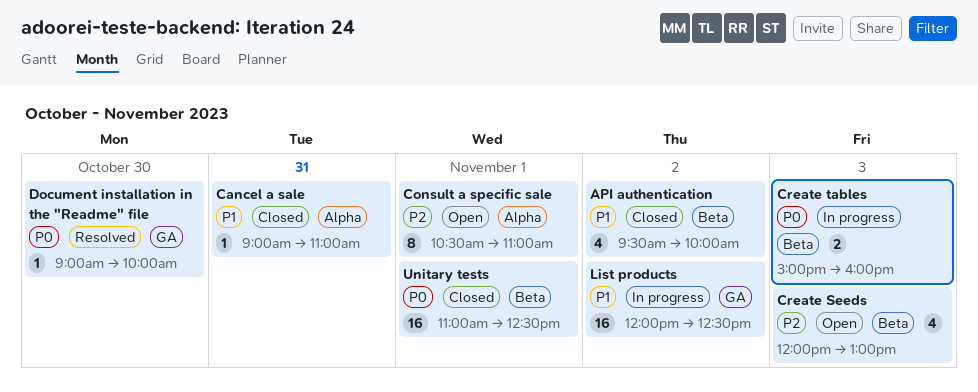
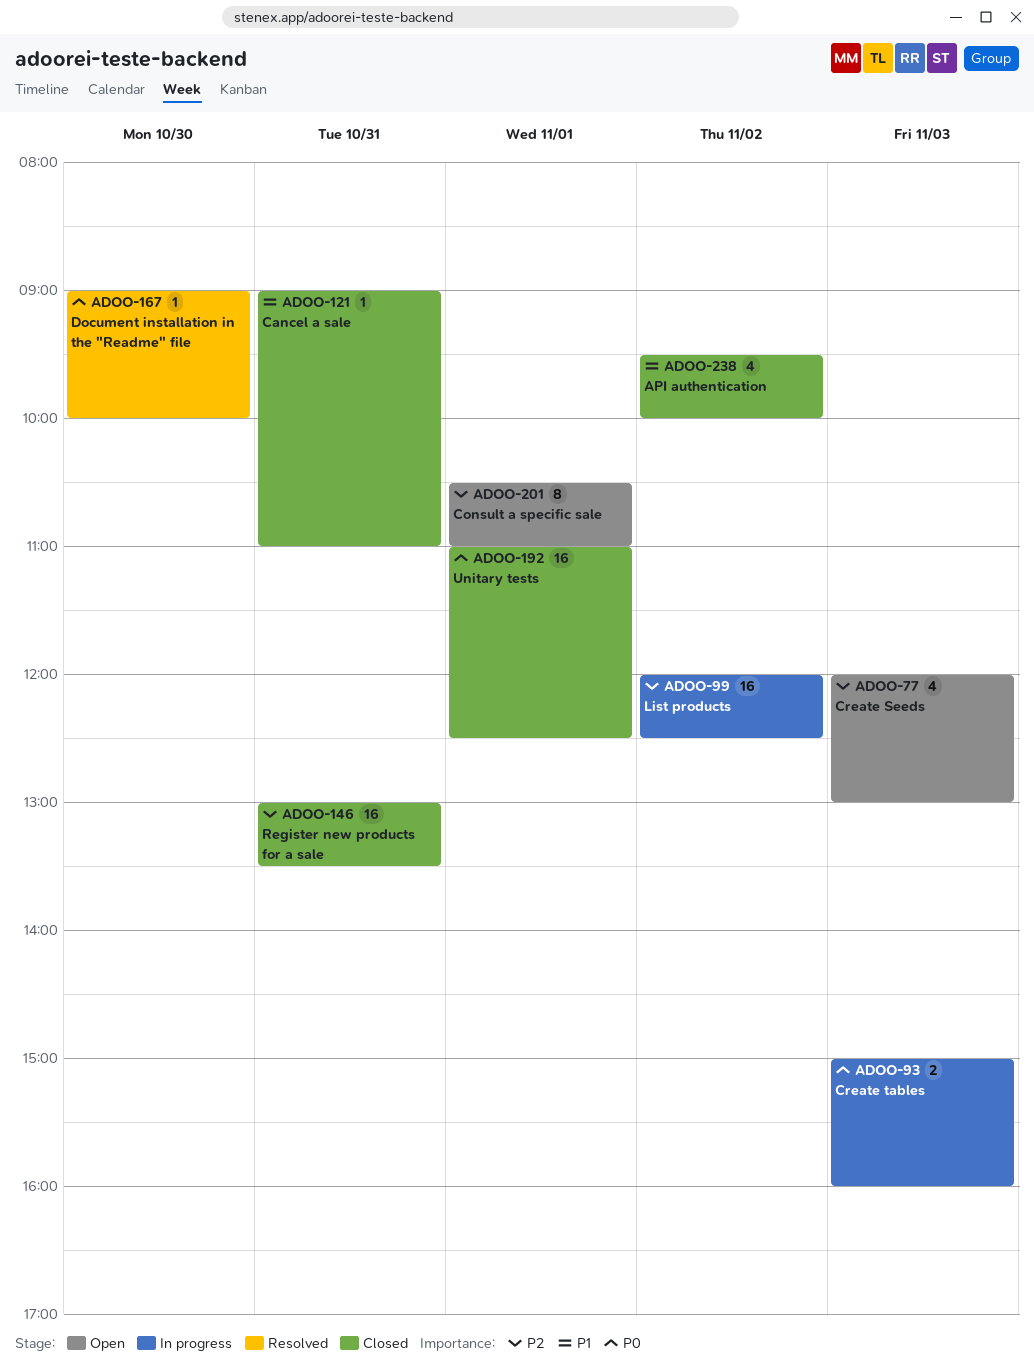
List products, priority: P1 -> P2
Register new products for a sale: none -> present

